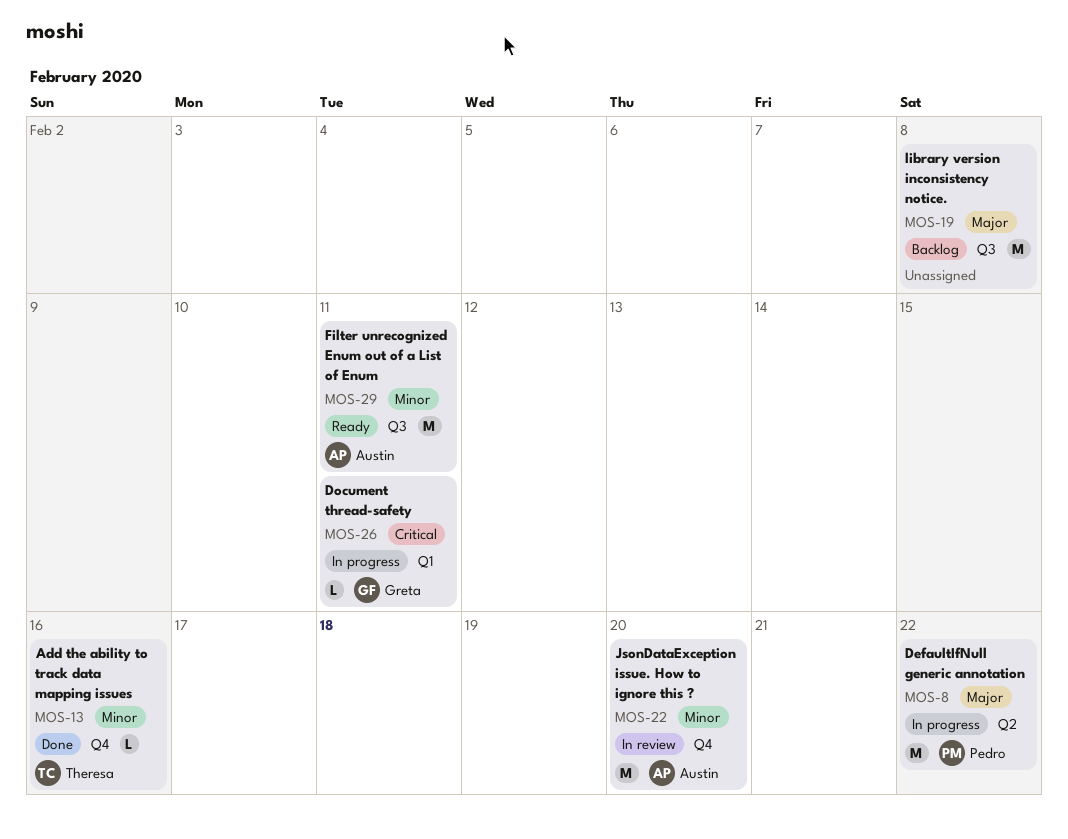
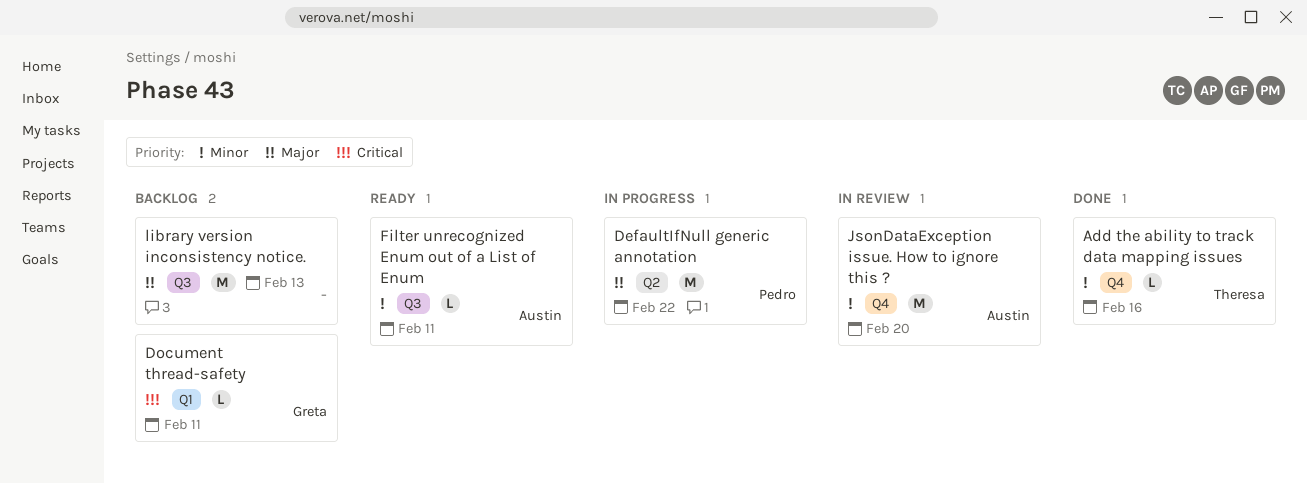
Document thread-safety, status: In progress -> Backlog
Filter unrecognized Enum out of a List of Enum, estimate: M -> L
library version inconsistency notice., due: Feb 8 -> Feb 13

